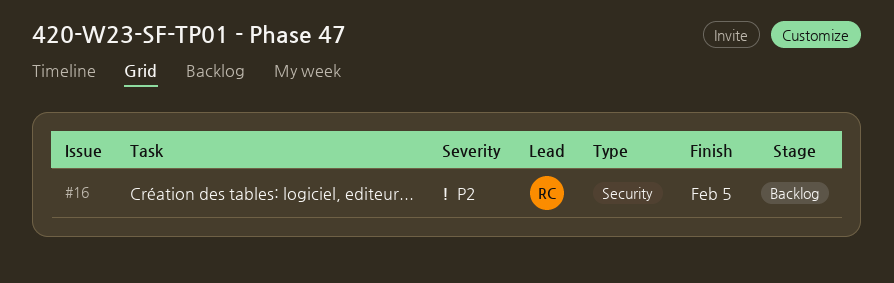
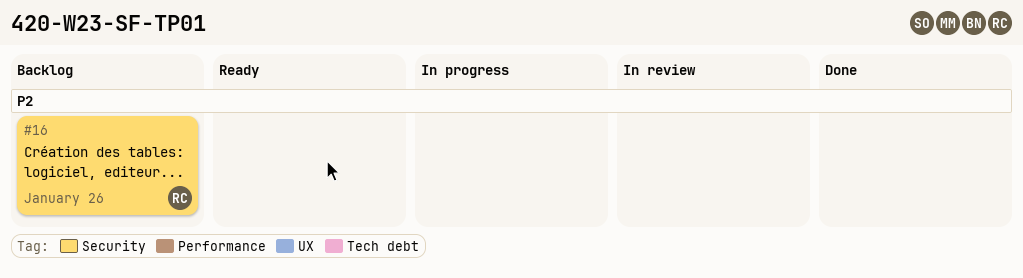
#16, due: Feb 5 -> Jan 26

